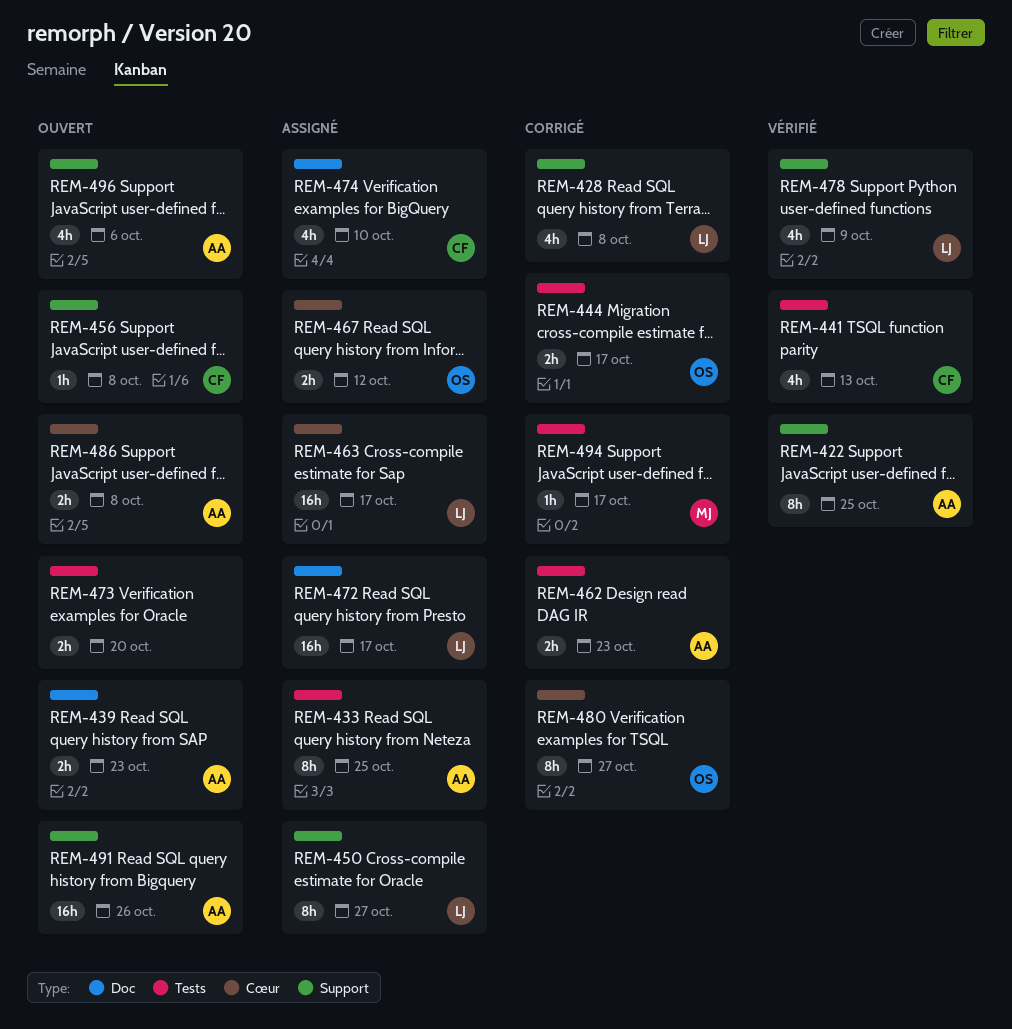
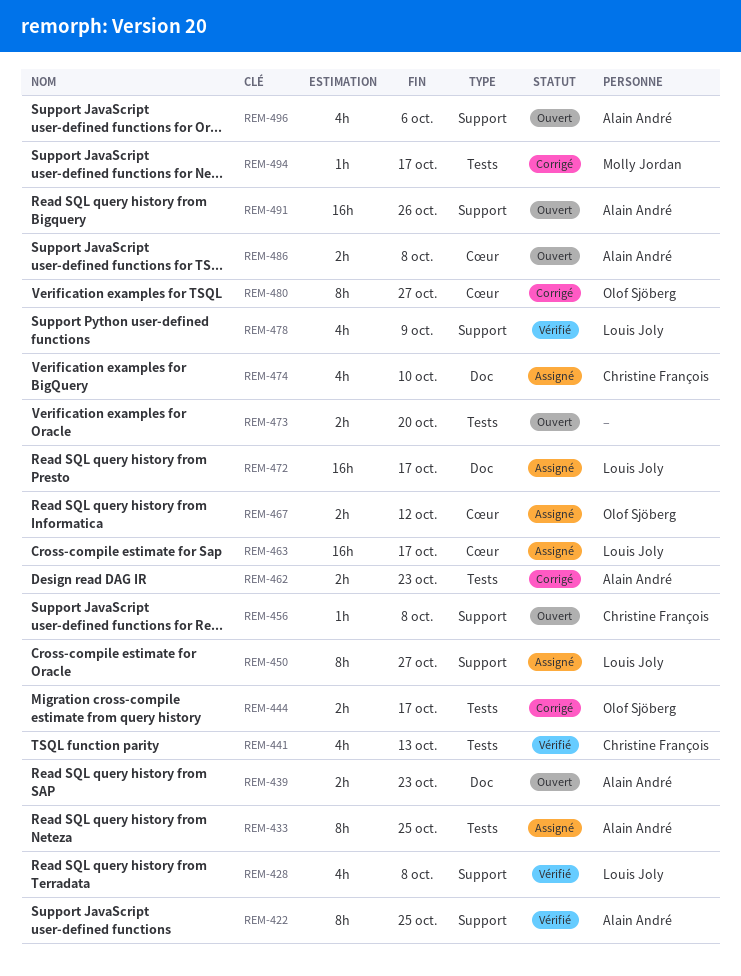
REM-428, status: Corrigé -> Vérifié

